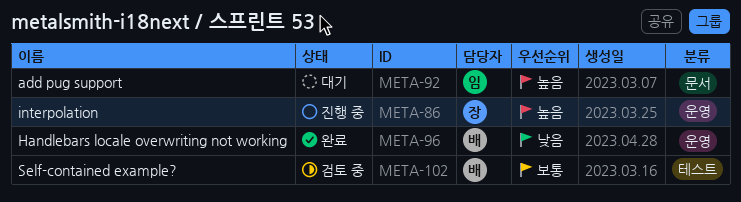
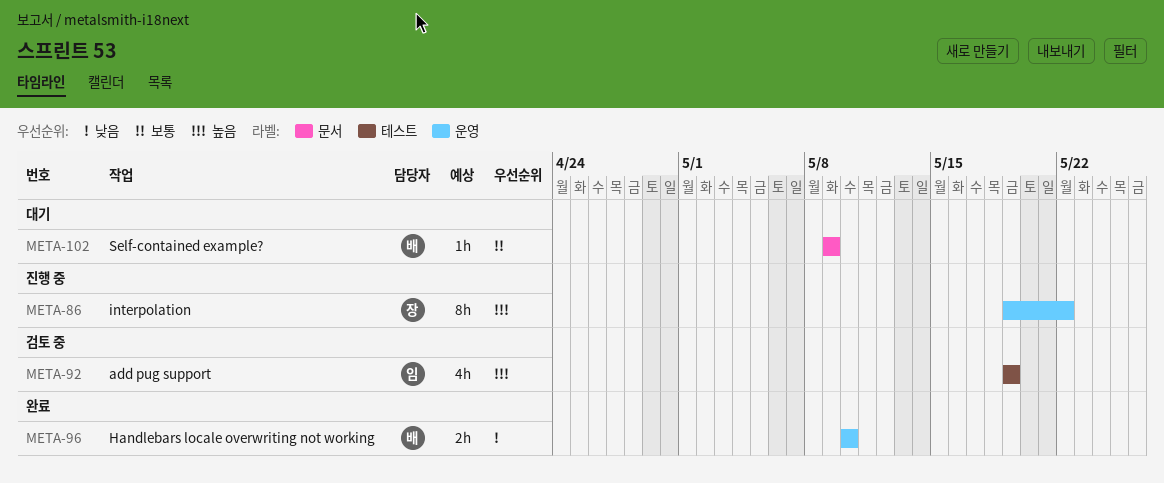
META-92, status: 대기 -> 검토 중
META-92, label: 문서 -> 테스트
META-102, status: 검토 중 -> 대기
META-102, label: 테스트 -> 문서

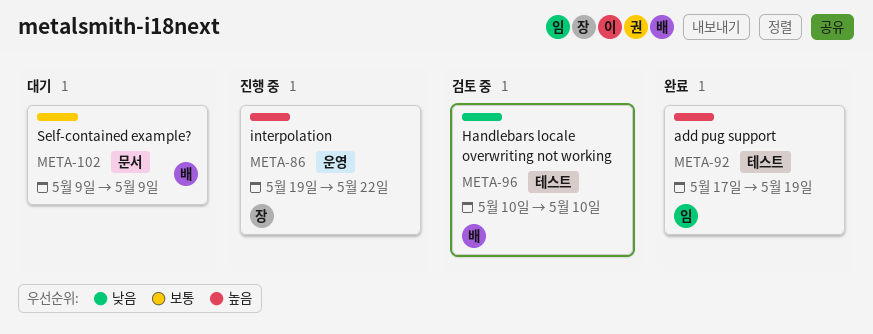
META-92, status: 검토 중 -> 완료
META-92, start: May 19 -> May 17
META-96, status: 완료 -> 검토 중
META-96, label: 운영 -> 테스트

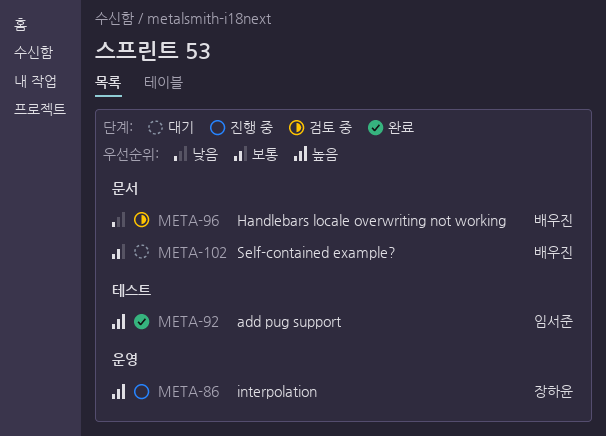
META-96, label: 테스트 -> 문서

